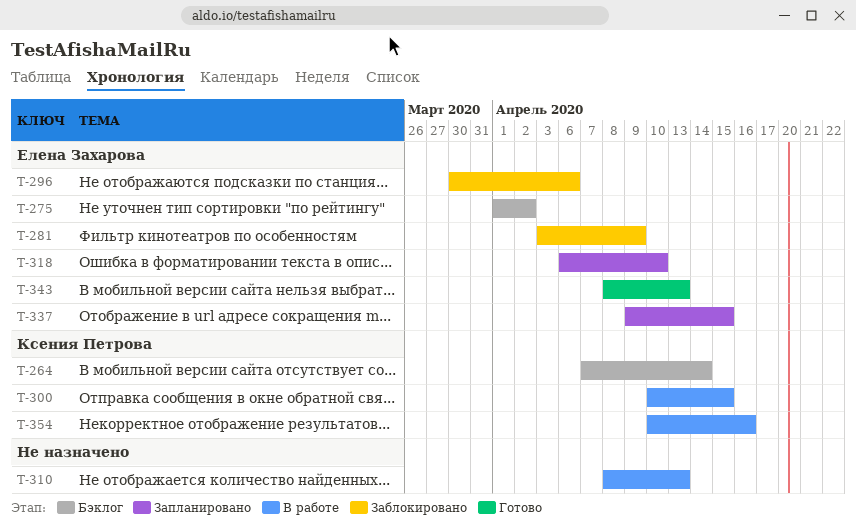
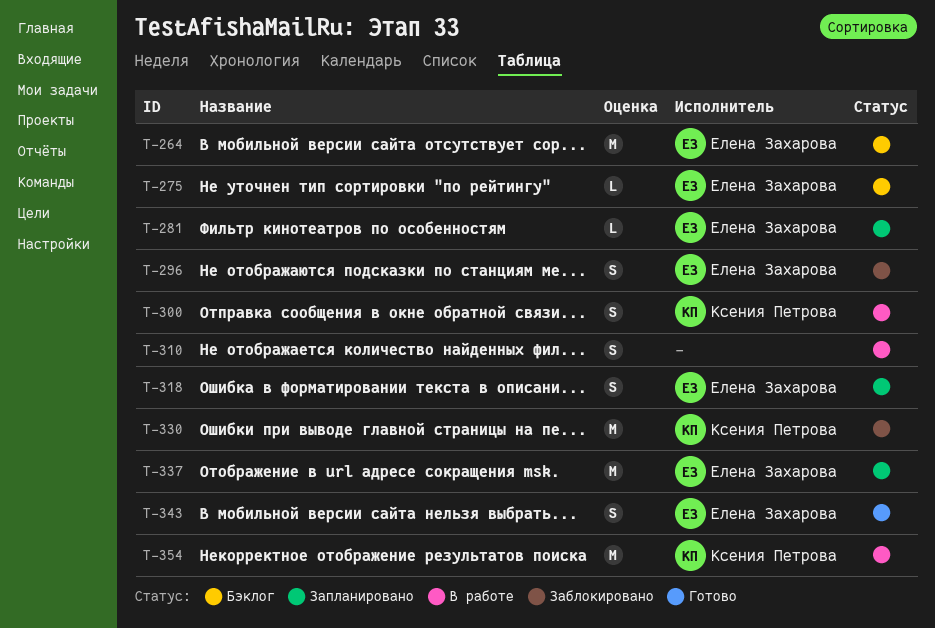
T-264, owner: Ксения Петрова -> Елена Захарова
T-281, status: Заблокировано -> Запланировано
T-330: none -> present

